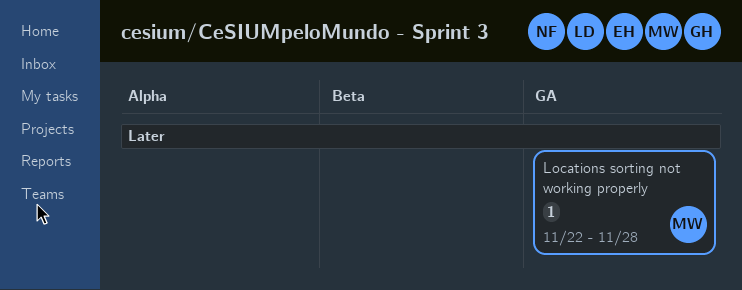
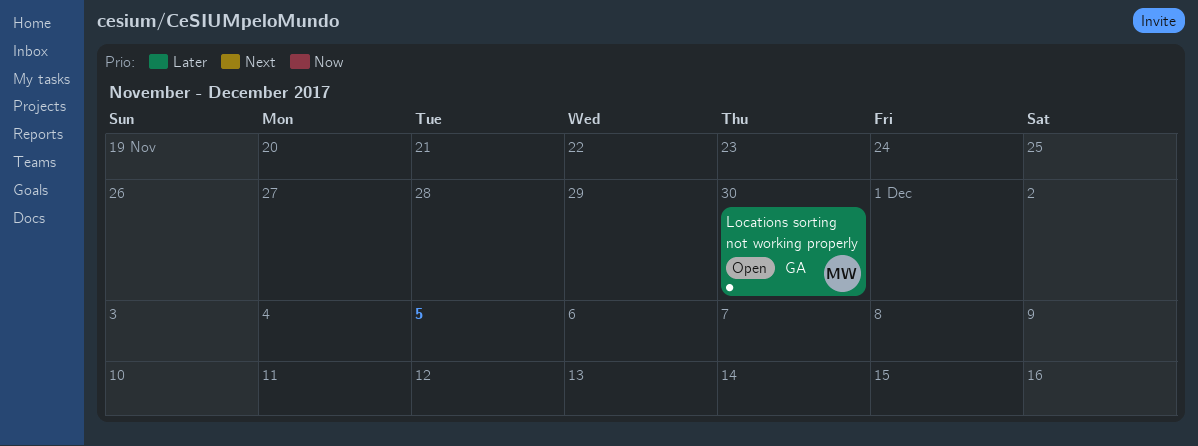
Locations sorting not working properly, due: Nov 28 -> Nov 30

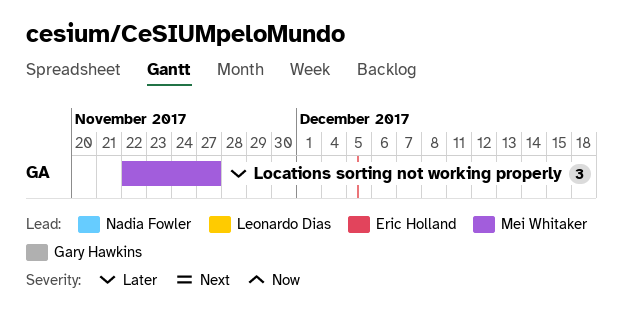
Locations sorting not working properly, estimate: 1 -> 3
Locations sorting not working properly, due: Nov 30 -> Nov 27

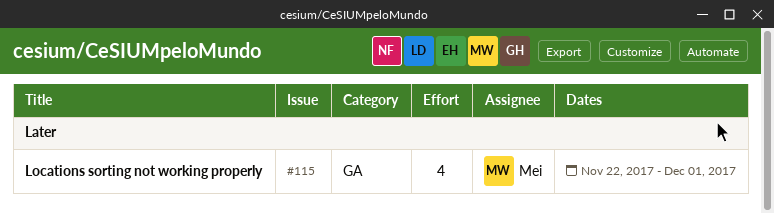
Locations sorting not working properly, estimate: 3 -> 4
Locations sorting not working properly, due: Nov 27 -> Dec 1

